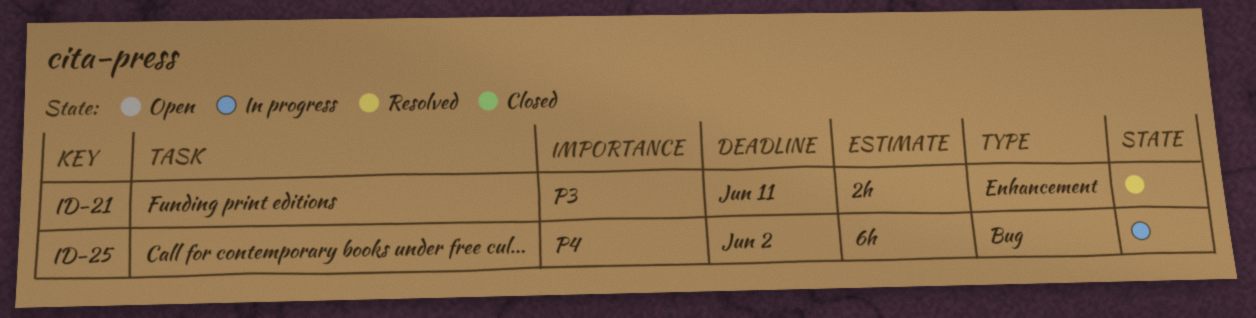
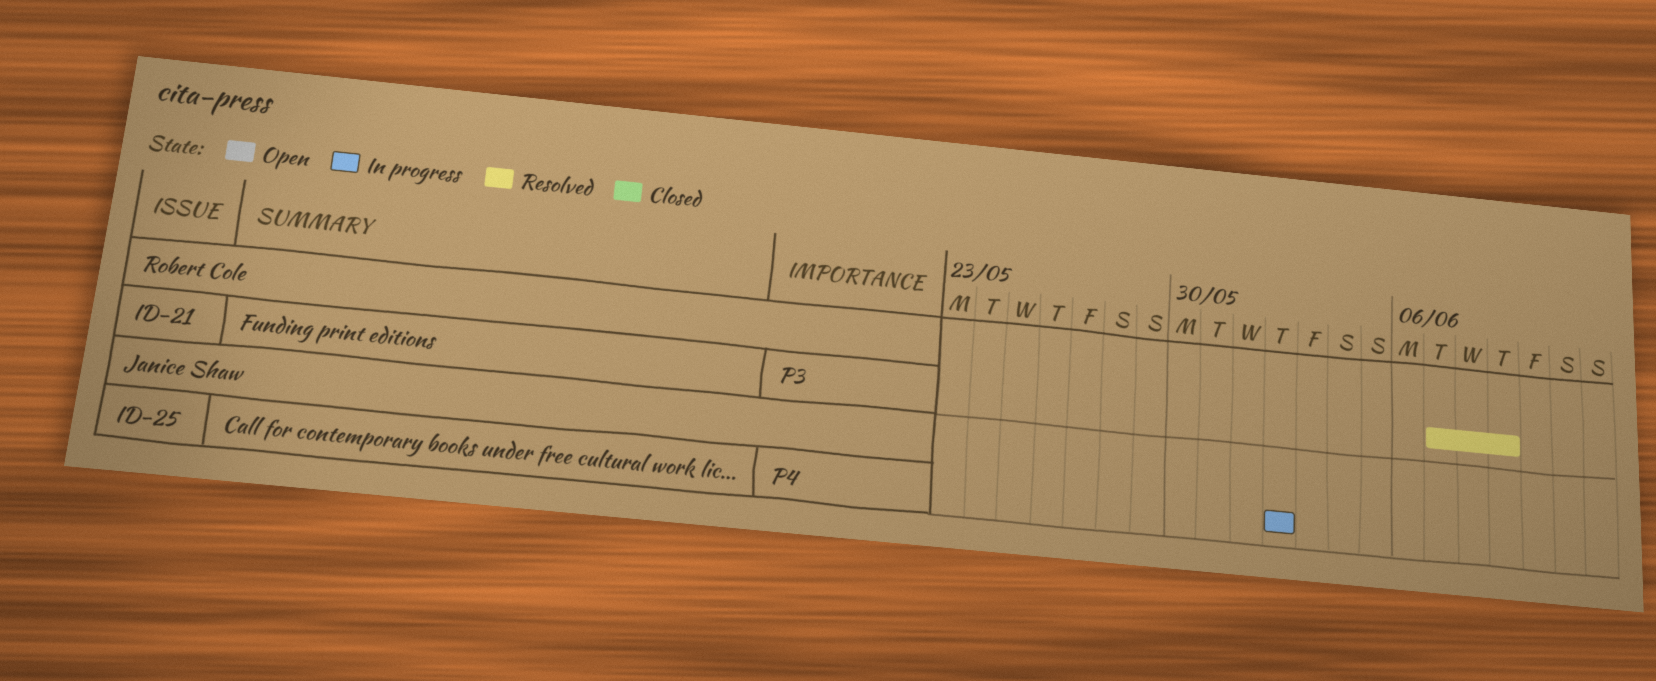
ID-21, due: Jun 11 -> Jun 9

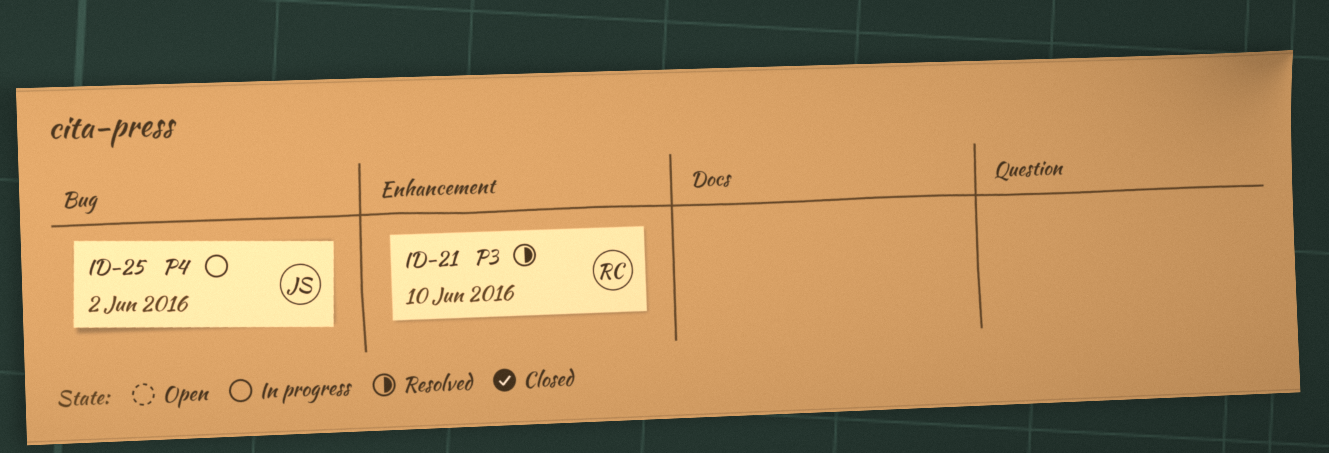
ID-21, due: Jun 9 -> Jun 10

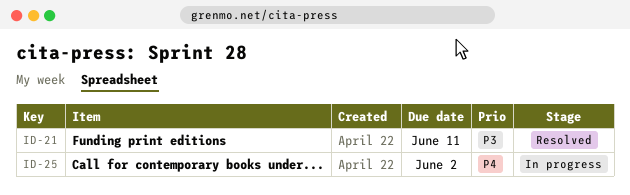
ID-21, due: Jun 10 -> Jun 11

